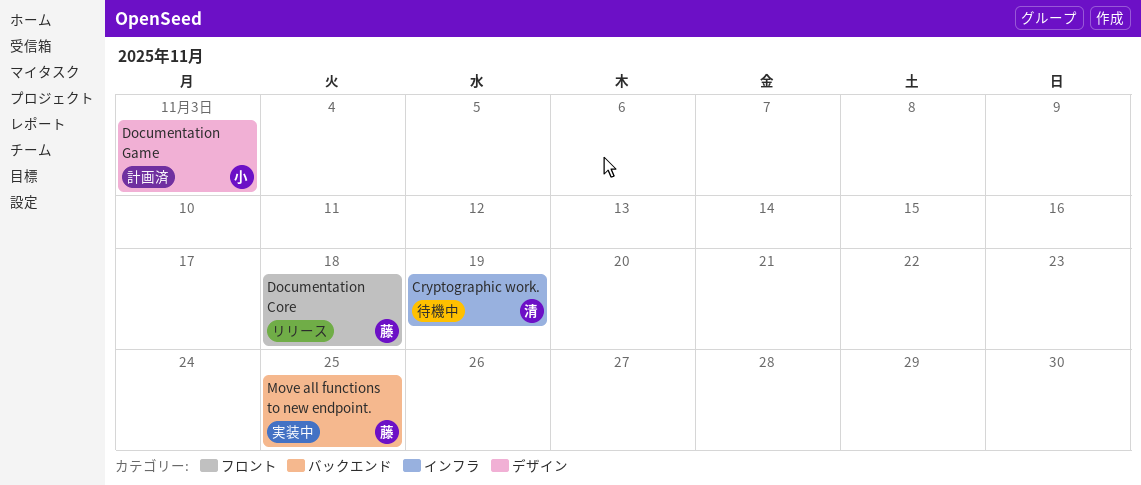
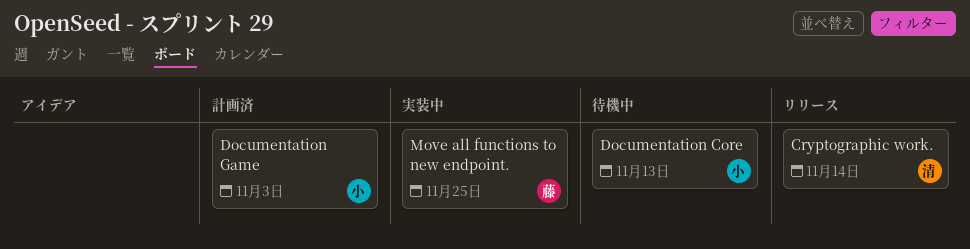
Cryptographic work., status: 待機中 -> リリース
Cryptographic work., due: Nov 19 -> Nov 14
Documentation Core, status: リリース -> 待機中
Documentation Core, owner: 藤 -> 小
Documentation Core, due: Nov 18 -> Nov 13

